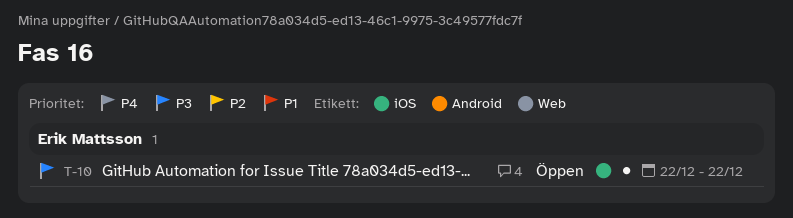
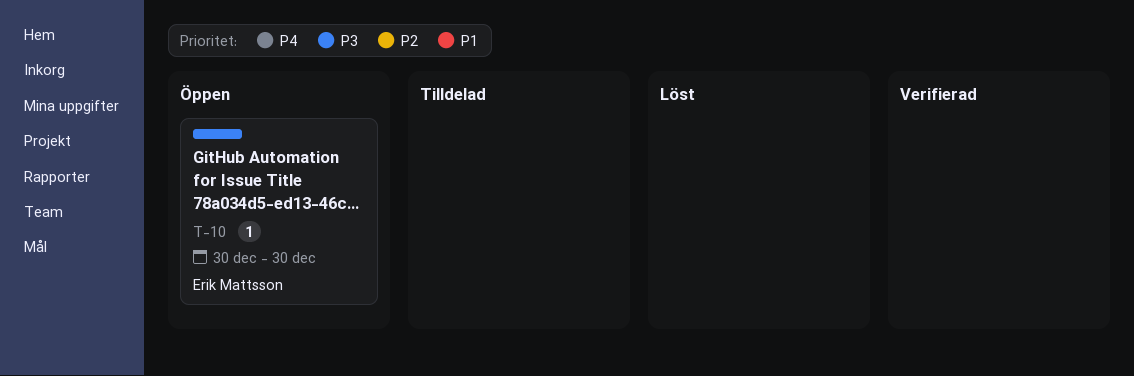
T-10, start: Dec 22 -> Dec 30
T-10, due: Dec 22 -> Dec 30

